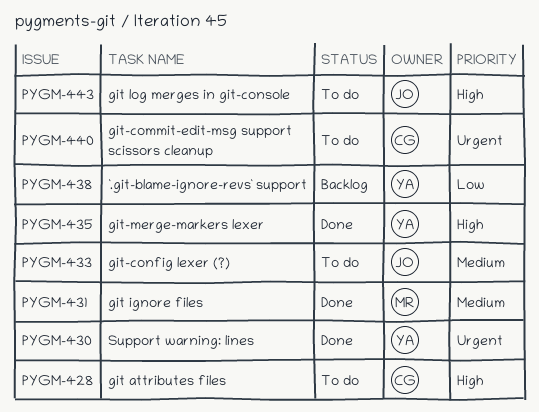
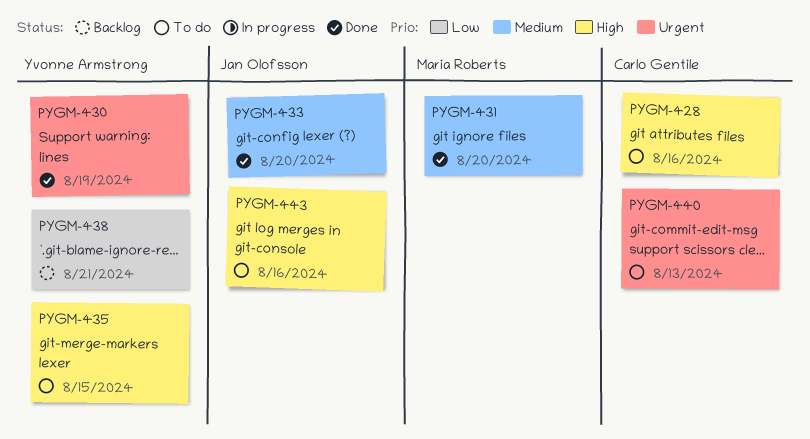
PYGM-433, status: To do -> Done
PYGM-435, status: Done -> To do

